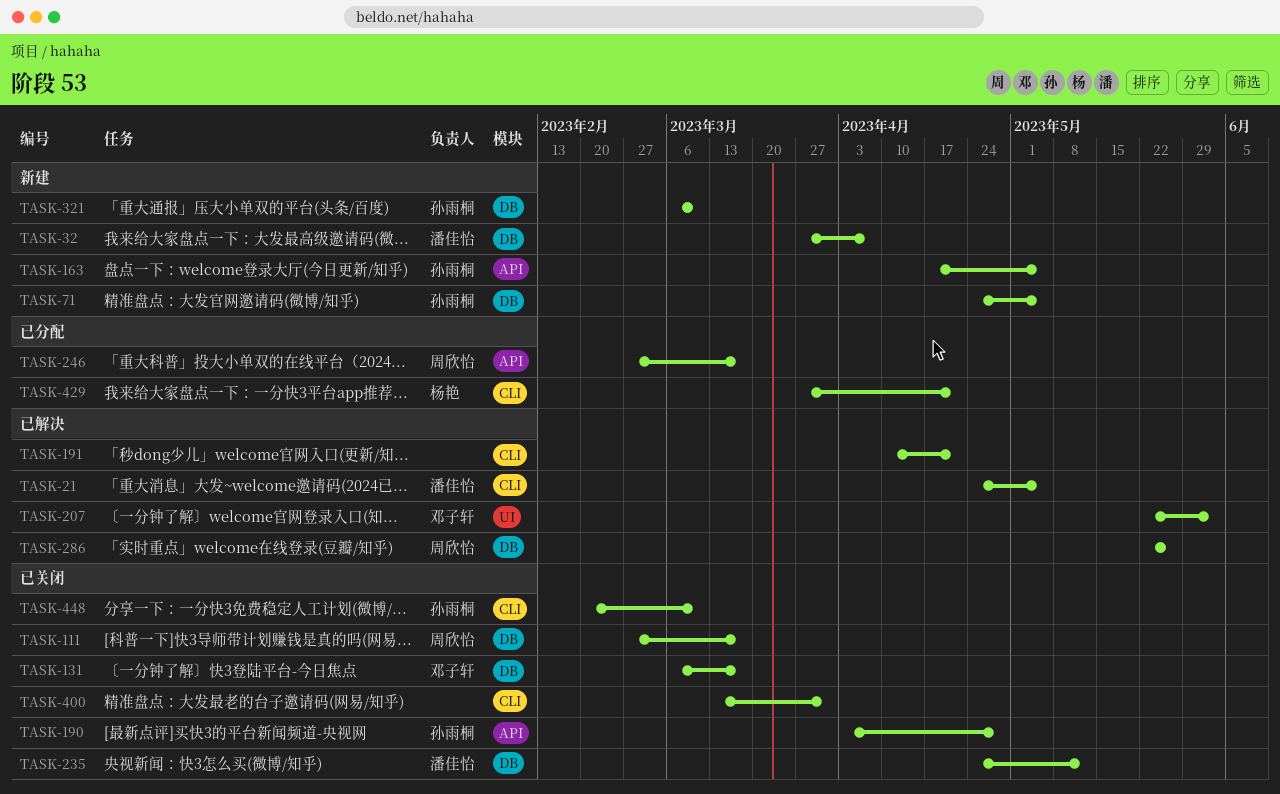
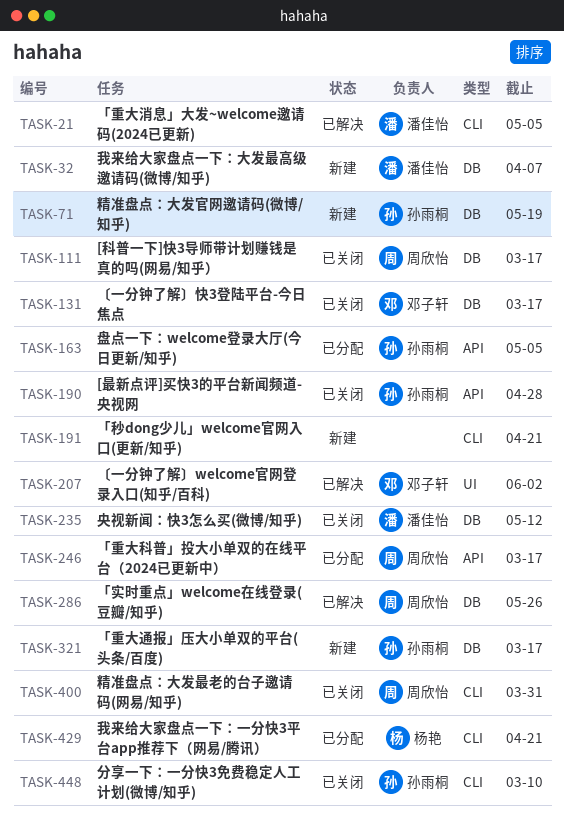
TASK-71, due: May 5 -> May 19
TASK-163, status: 新建 -> 已分配
TASK-191, status: 已解决 -> 新建
TASK-321, due: Mar 10 -> Mar 17
TASK-400, owner: none -> 周欣怡

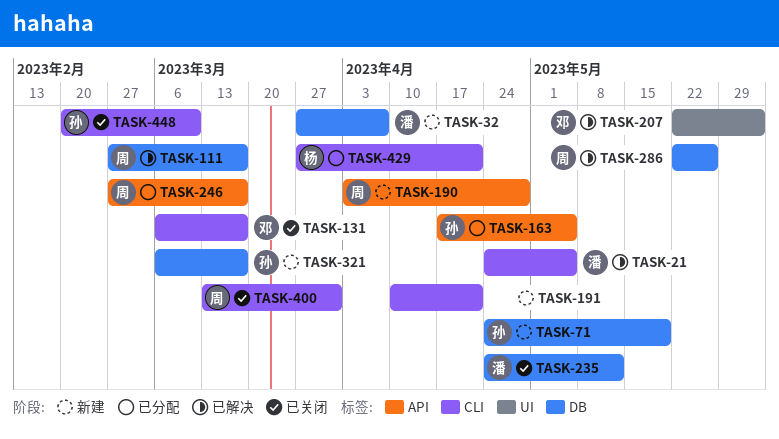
TASK-111, status: 已关闭 -> 已解决
TASK-131, label: DB -> CLI
TASK-190, status: 已关闭 -> 新建
TASK-190, owner: 孙雨桐 -> 周欣怡

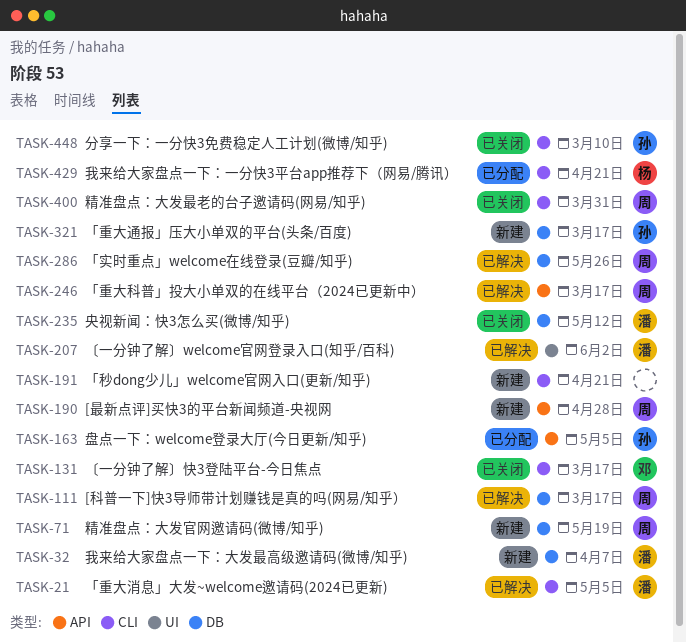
TASK-71, owner: 孙 -> 周
TASK-207, owner: 邓 -> 潘
TASK-246, status: 已分配 -> 已解决

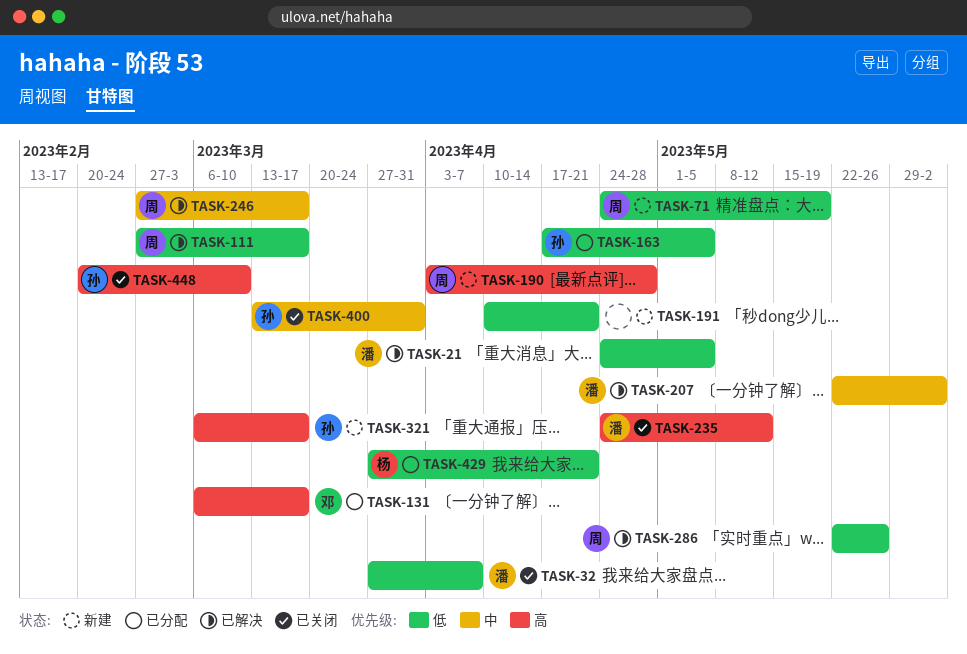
TASK-32, status: 新建 -> 已关闭
TASK-131, status: 已关闭 -> 已分配
TASK-400, owner: 周 -> 孙

